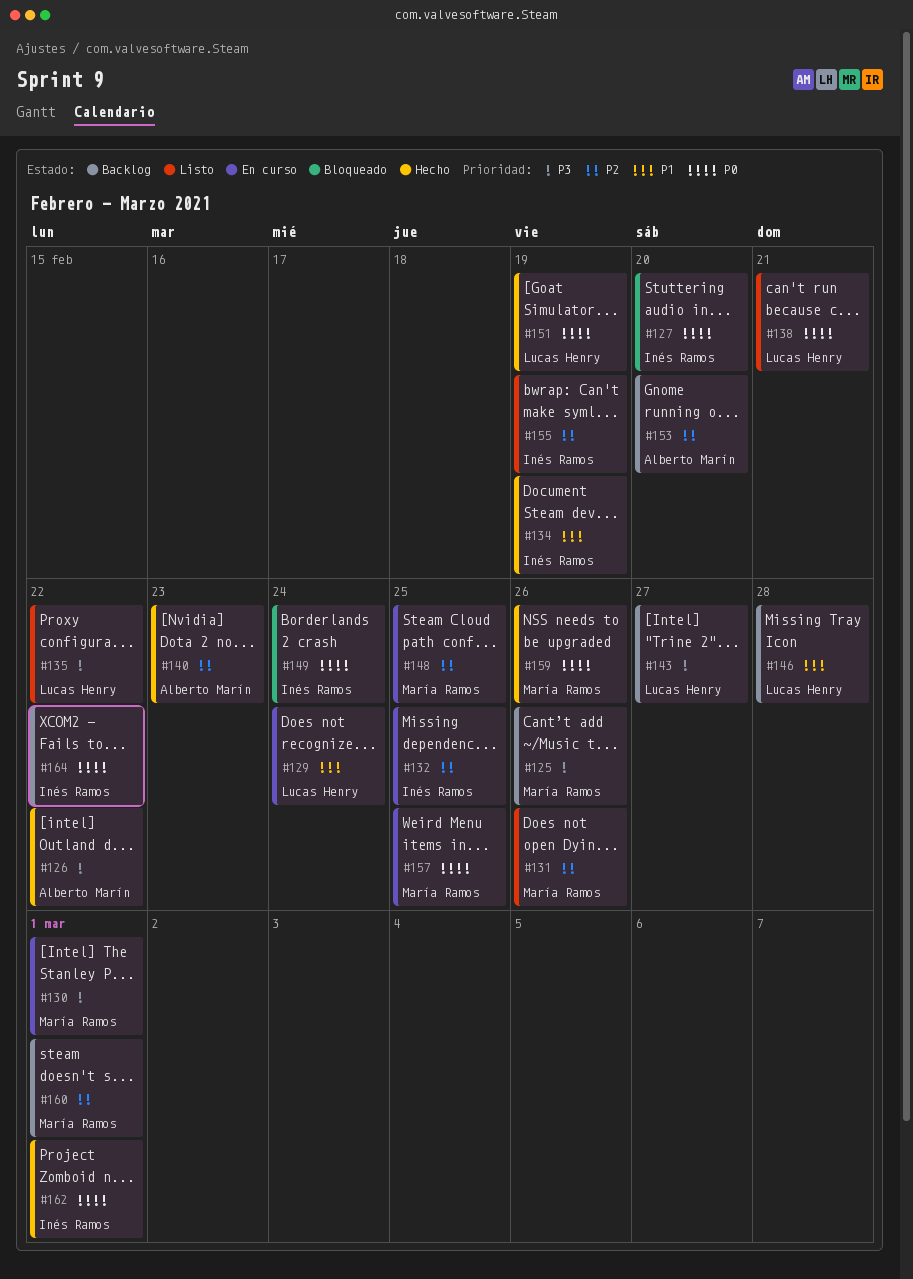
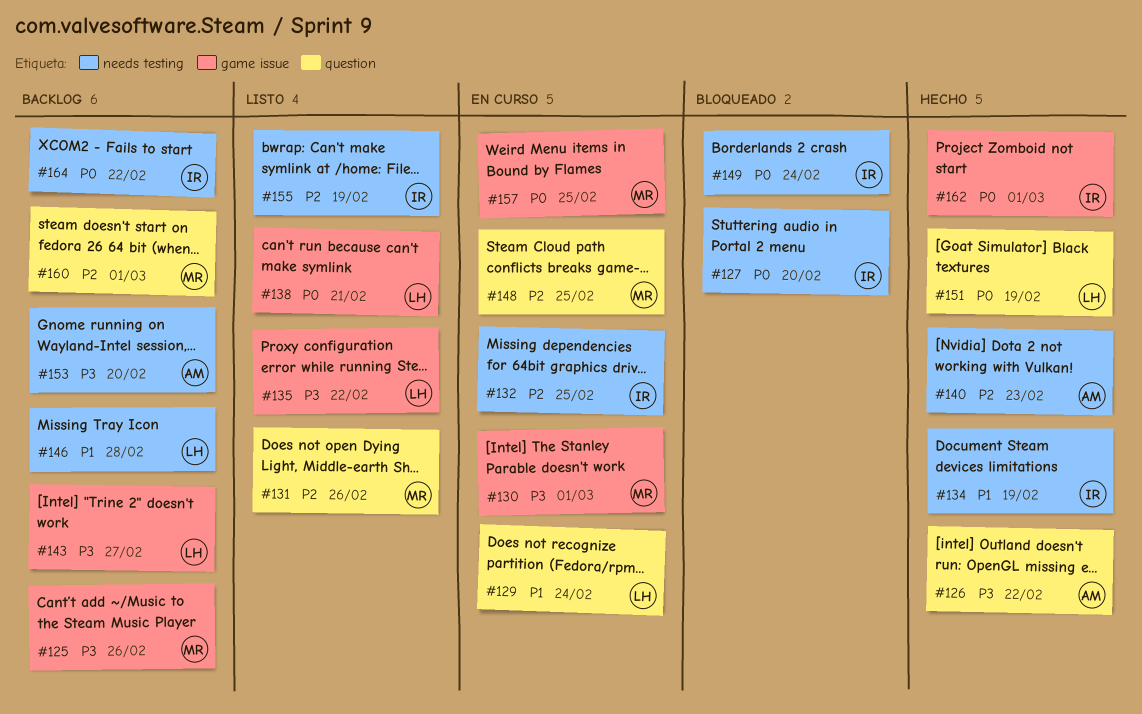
#153, priority: P2 -> P3
#159: present -> none

